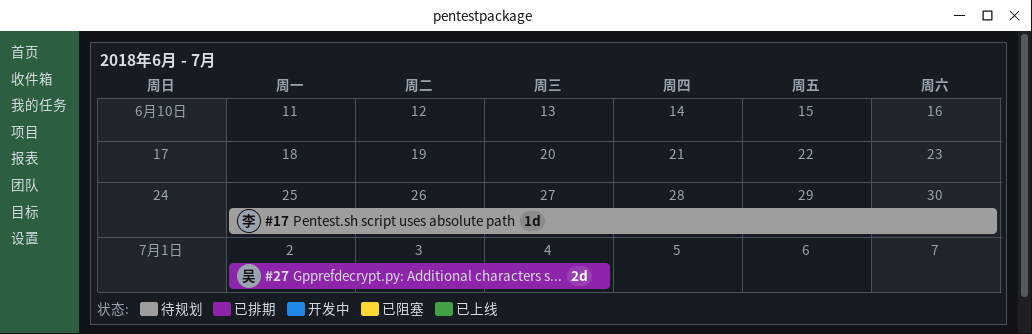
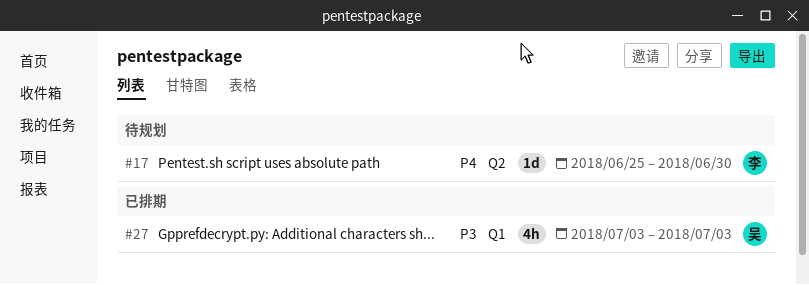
#27, estimate: 2d -> 4h
#27, start: Jul 2 -> Jul 3
#27, due: Jul 4 -> Jul 3

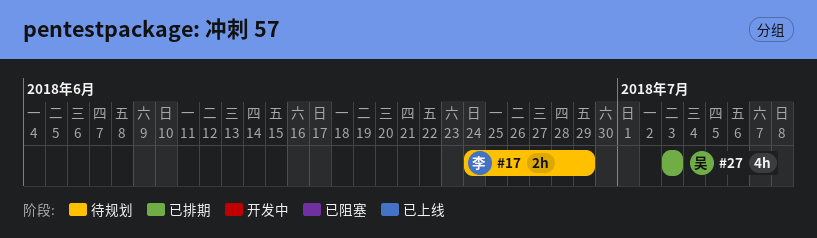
#17, estimate: 1d -> 2h
#17, start: Jun 25 -> Jun 24
#17, due: Jun 30 -> Jun 29

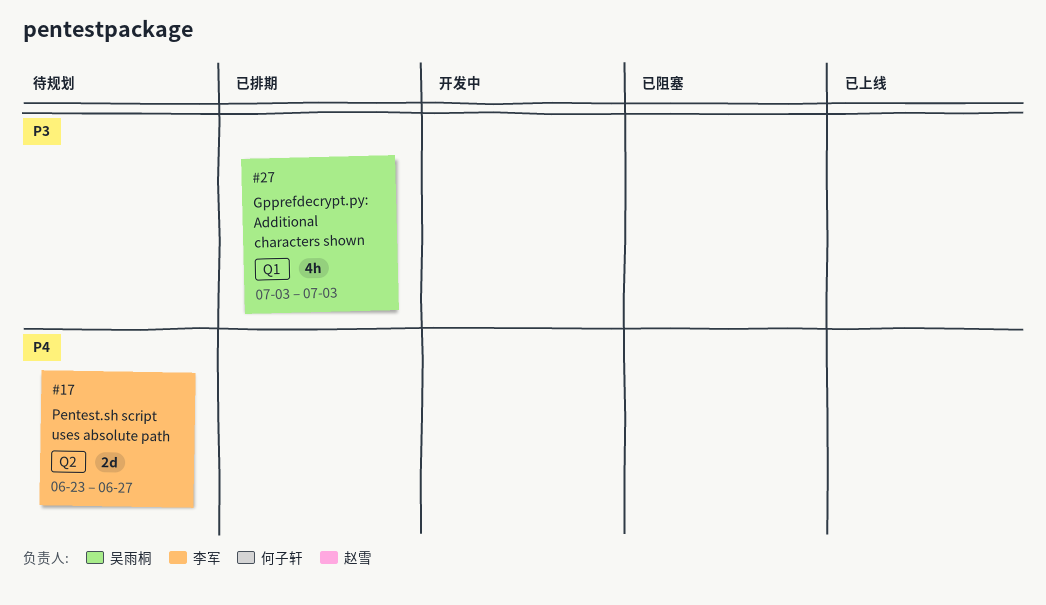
#17, estimate: 2h -> 2d
#17, start: Jun 24 -> Jun 23
#17, due: Jun 29 -> Jun 27

